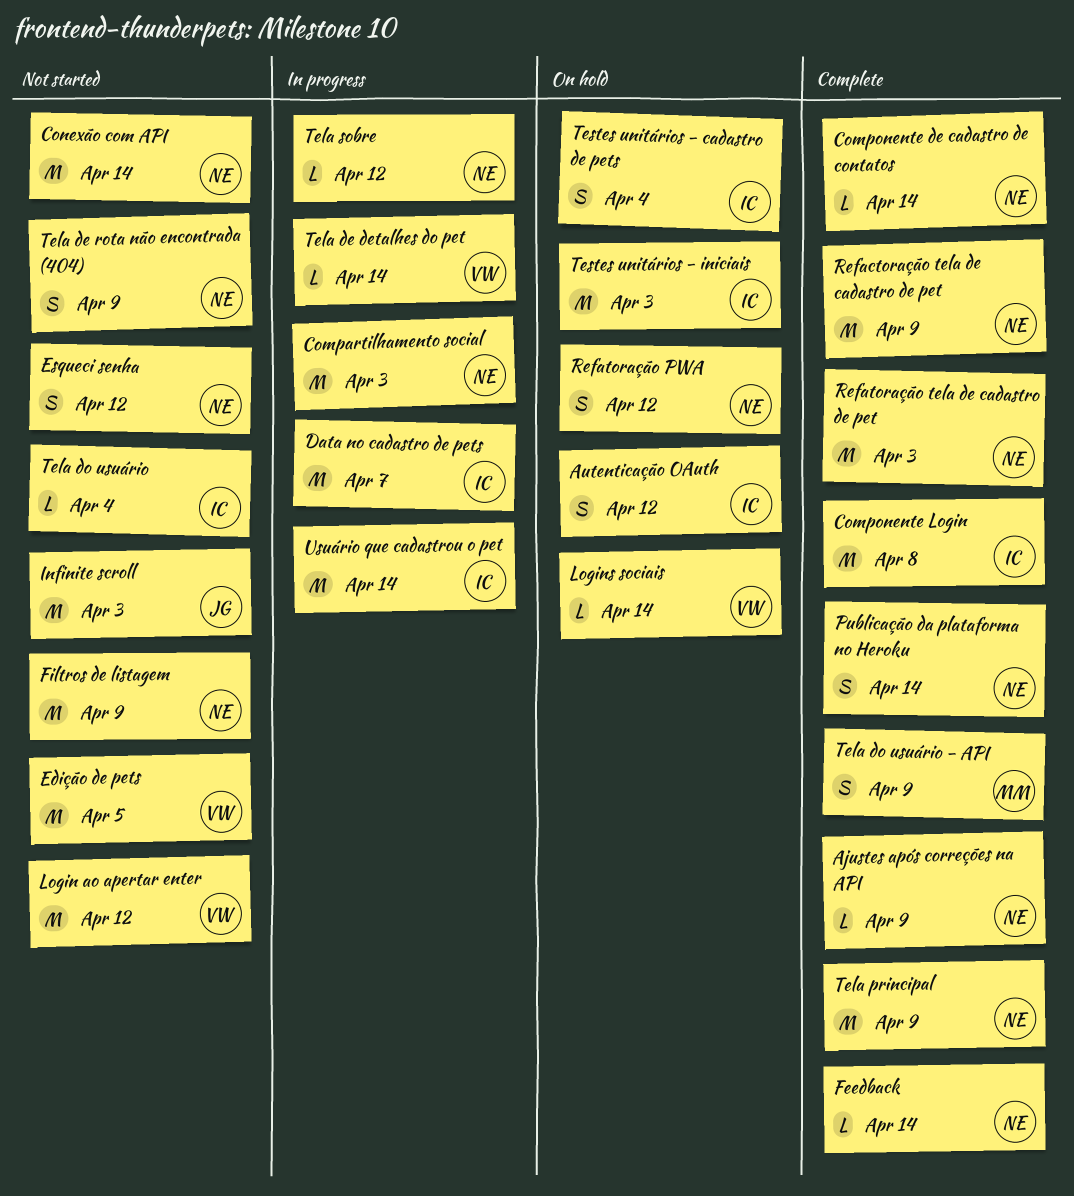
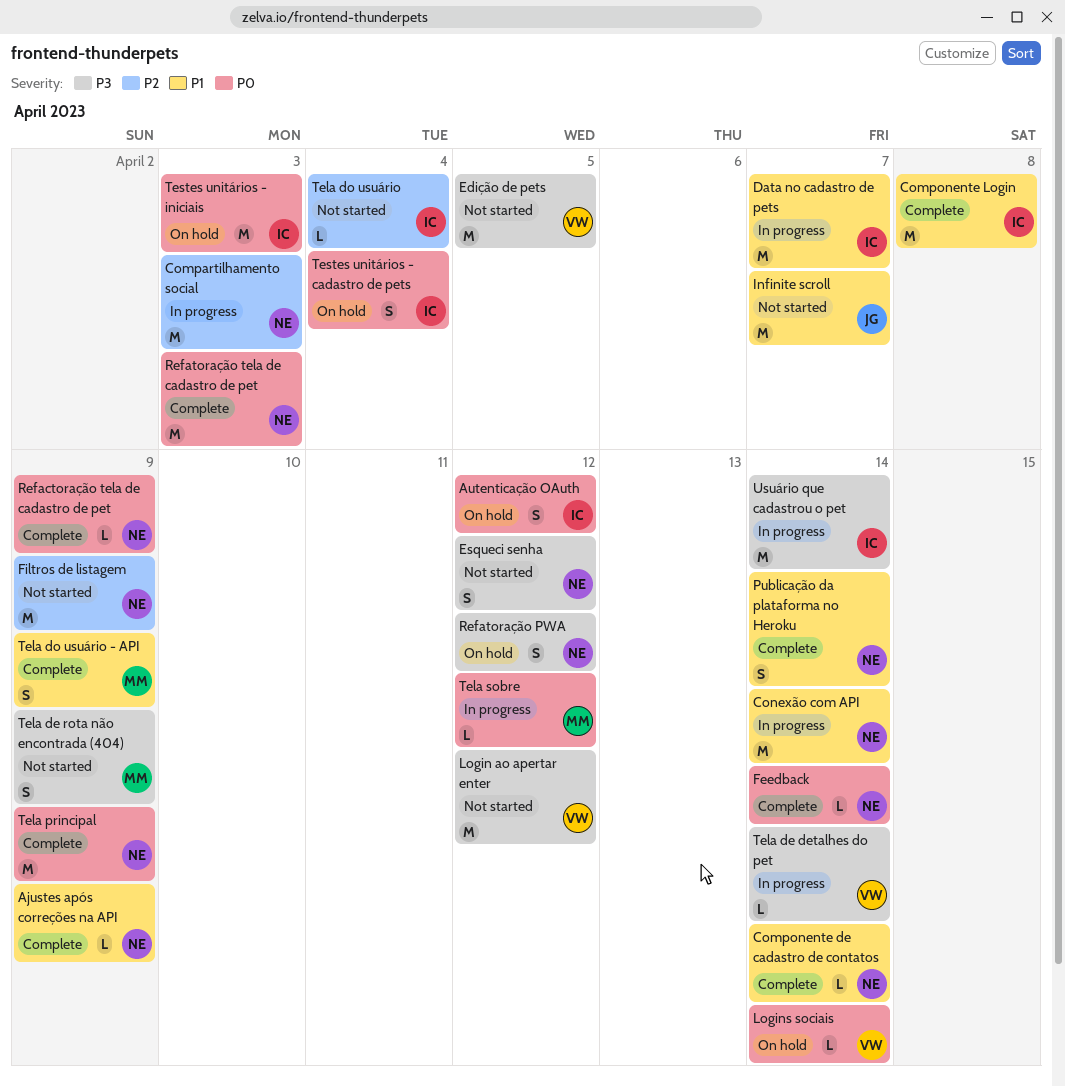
Conexão com API, status: Not started -> In progress
Infinite scroll, due: Apr 3 -> Apr 7
Refactoração tela de cadastro de pet, estimate: M -> L
Tela de rota não encontrada (404), owner: NE -> MM
Tela sobre, owner: NE -> MM

